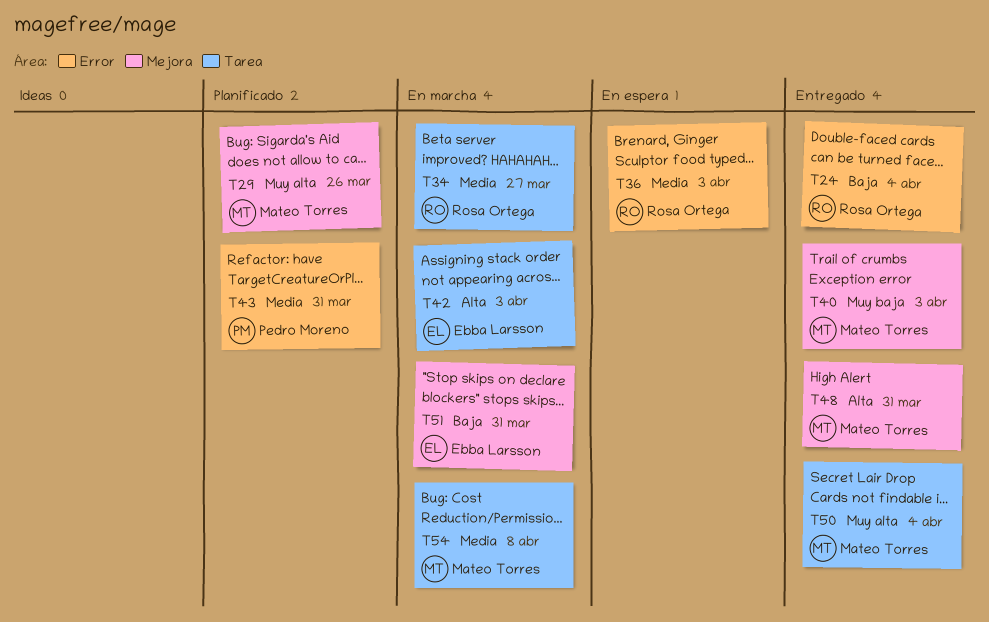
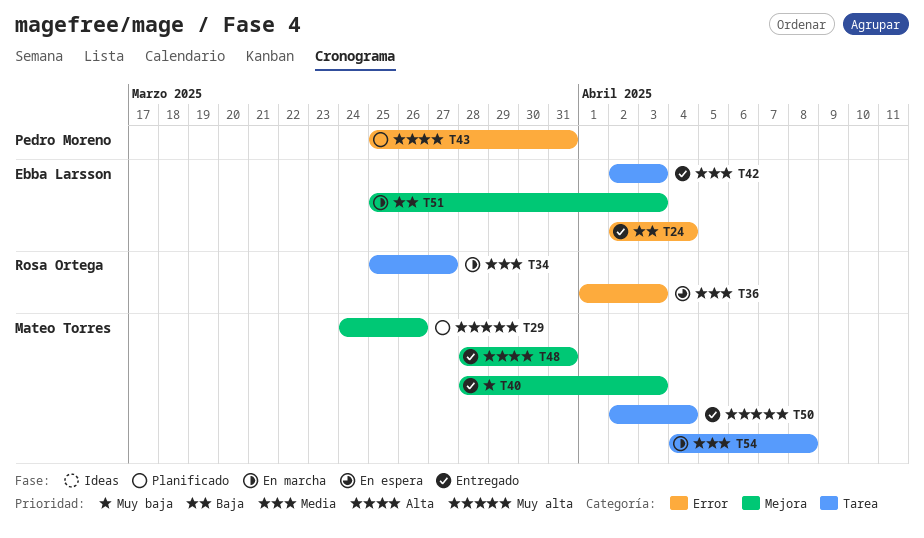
T24, owner: Rosa Ortega -> Ebba Larsson
T42, status: En marcha -> Entregado
T42, priority: Alta -> Media
T43, priority: Media -> Alta
T51, due: Mar 31 -> Apr 3

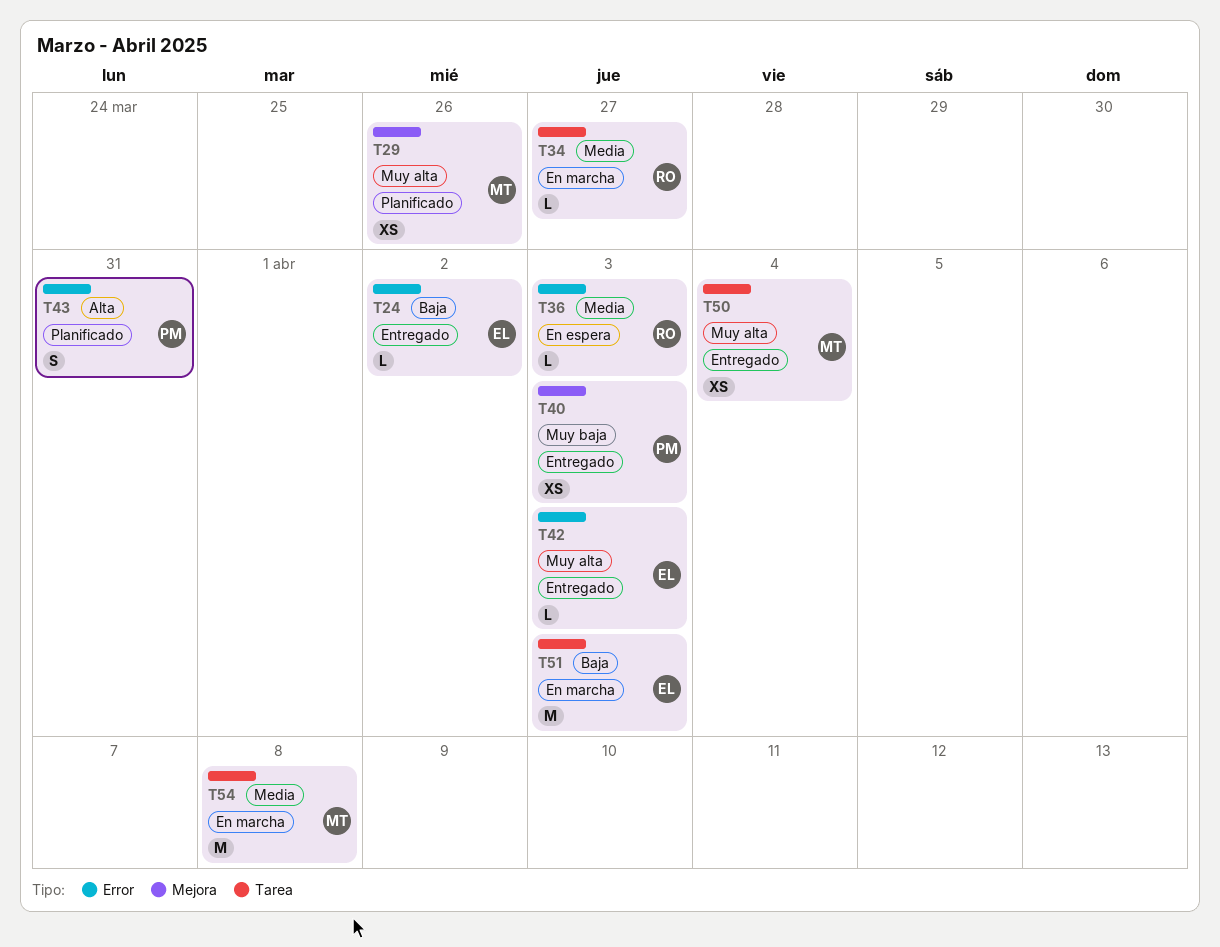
T24, due: Apr 4 -> Apr 2
T40, owner: Mateo Torres -> Pedro Moreno
T42, priority: Media -> Muy alta
T42, label: Tarea -> Error
T48: present -> none
T51, label: Mejora -> Tarea

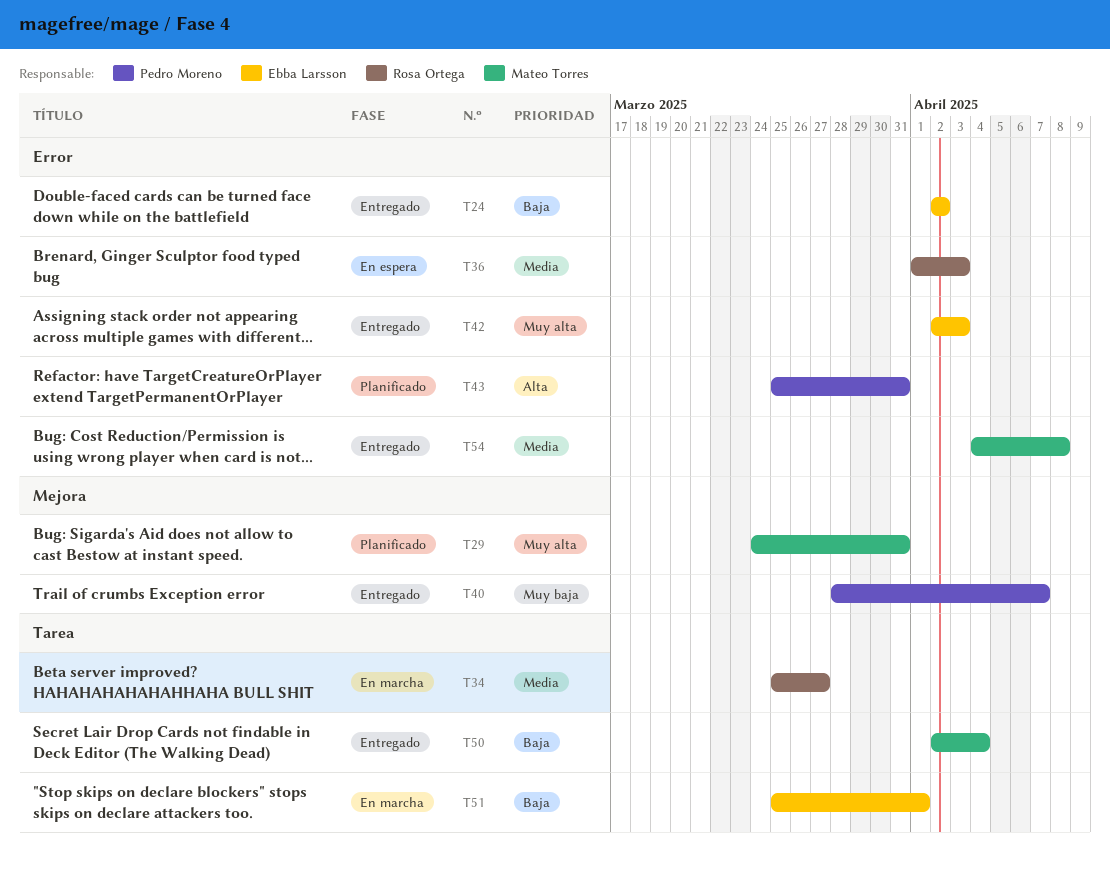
T29, due: Mar 26 -> Mar 31
T40, due: Apr 3 -> Apr 7
T50, priority: Muy alta -> Baja
T51, due: Apr 3 -> Apr 1
T54, status: En marcha -> Entregado
T54, label: Tarea -> Error

